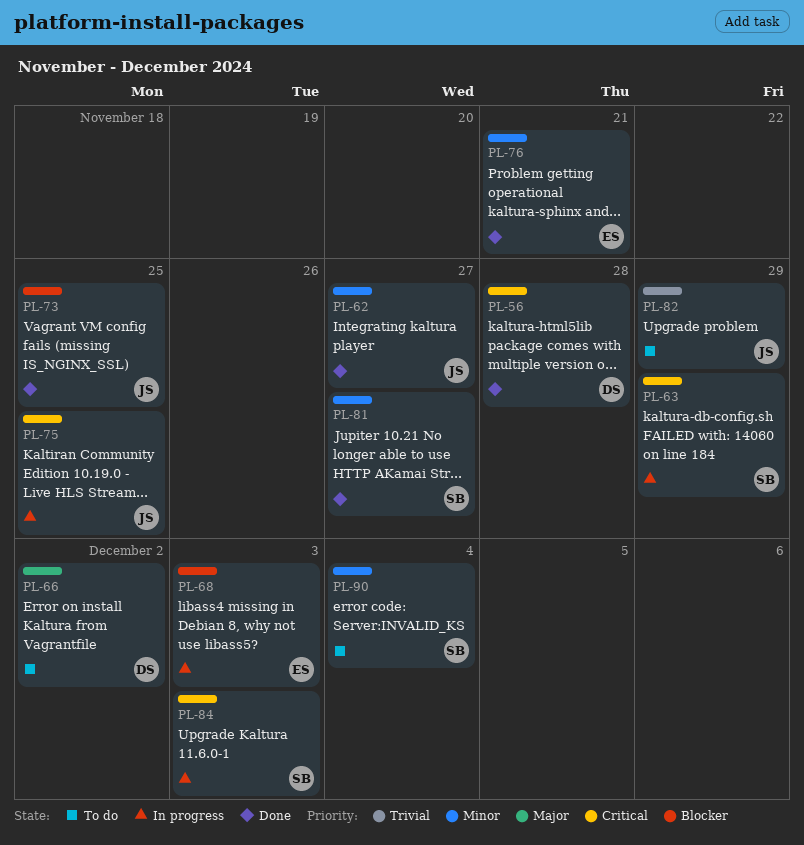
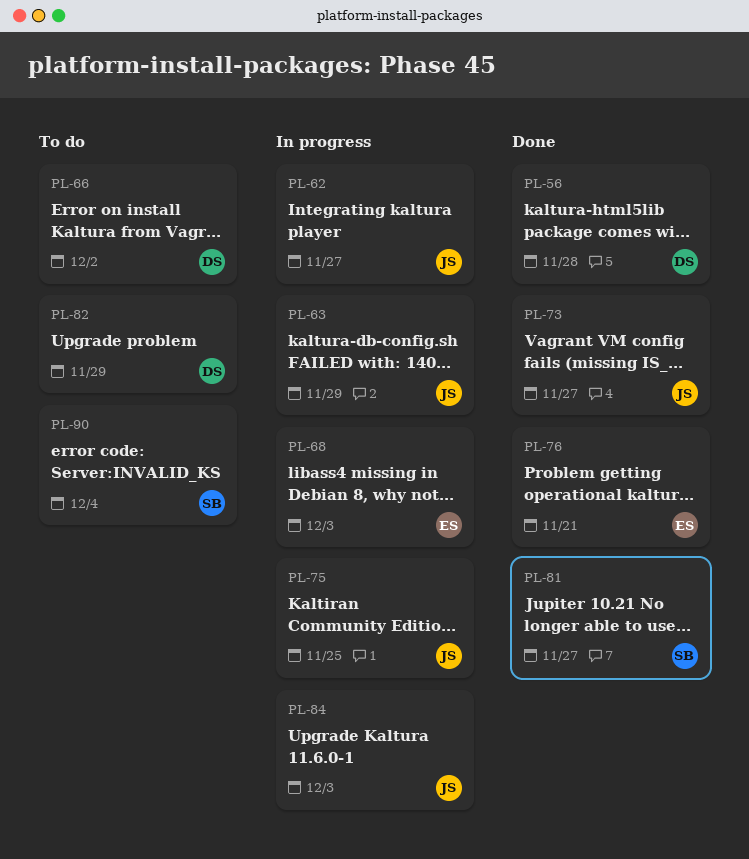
PL-62, status: Done -> In progress
PL-63, owner: SB -> JS
PL-73, due: Nov 25 -> Nov 27
PL-82, owner: JS -> DS
PL-84, owner: SB -> JS

